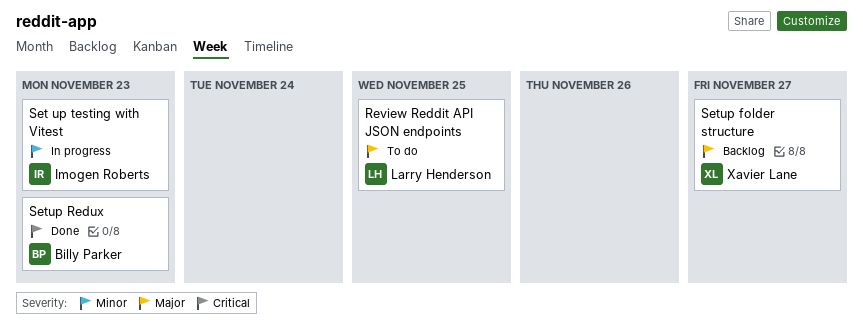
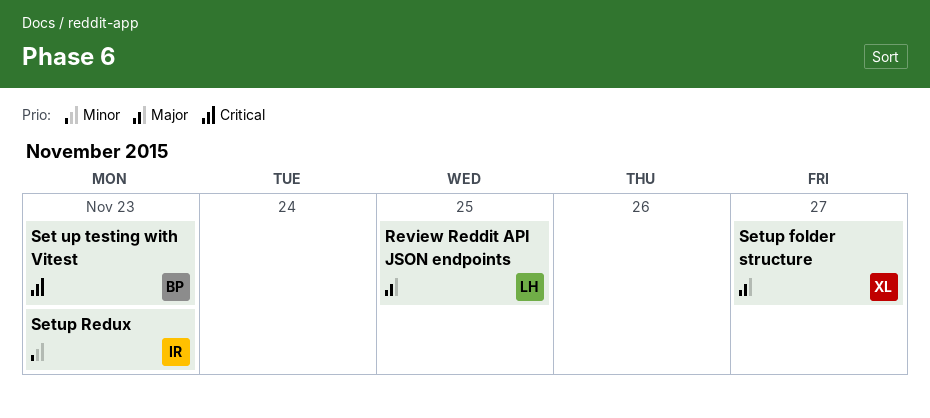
Set up testing with Vitest, owner: Imogen Roberts -> Billy Parker
Set up testing with Vitest, priority: Minor -> Critical
Setup Redux, owner: Billy Parker -> Imogen Roberts
Setup Redux, priority: Critical -> Minor

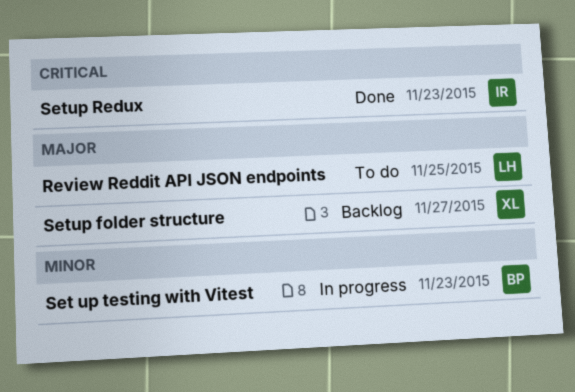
Set up testing with Vitest, priority: Critical -> Minor
Setup Redux, priority: Minor -> Critical

